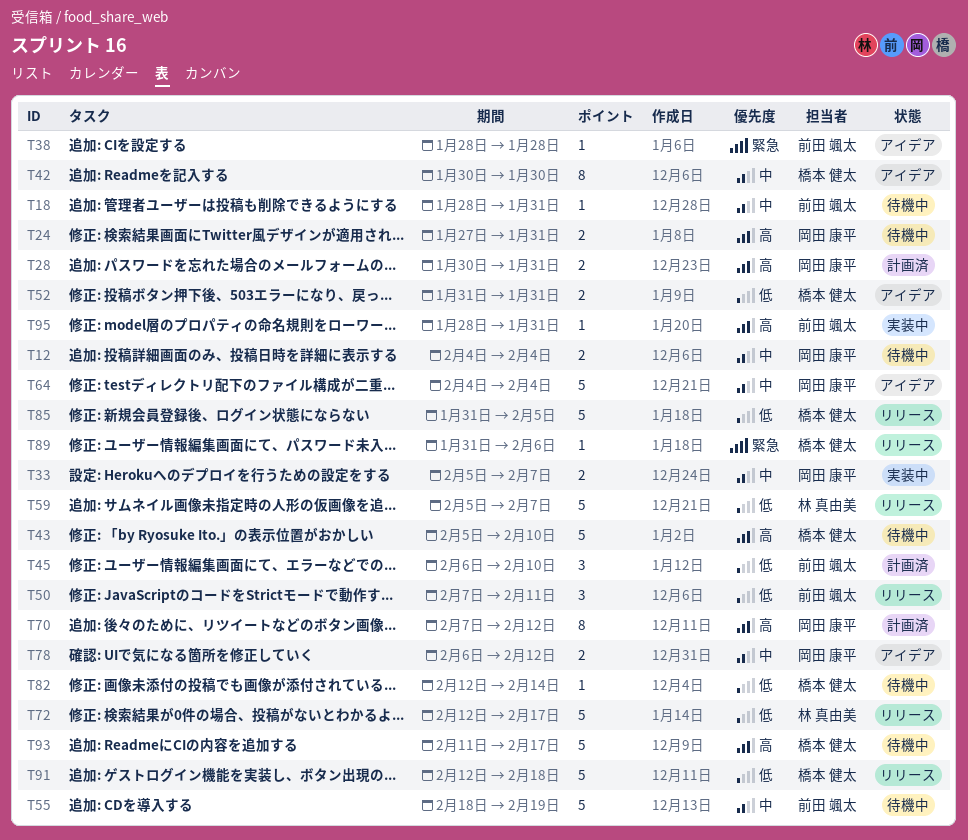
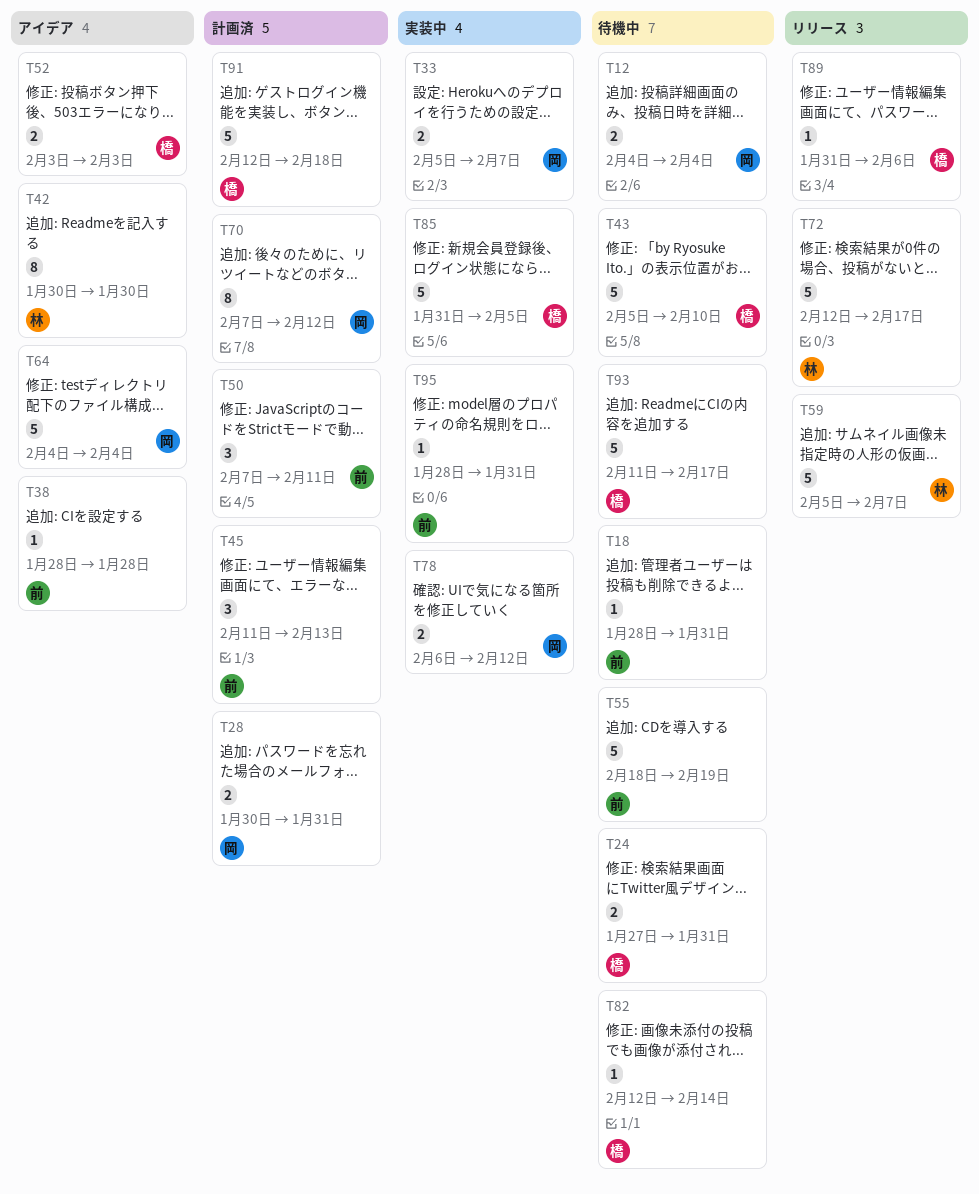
T24, owner: 岡田 康平 -> 橋本 健太
T42, owner: 橋本 健太 -> 林 真由美
T45, start: Feb 6 -> Feb 11
T45, due: Feb 10 -> Feb 13
T50, status: リリース -> 計画済
T52, start: Jan 31 -> Feb 3
T52, due: Jan 31 -> Feb 3
T78, status: アイデア -> 実装中
T85, status: リリース -> 実装中
T91, status: リリース -> 計画済

